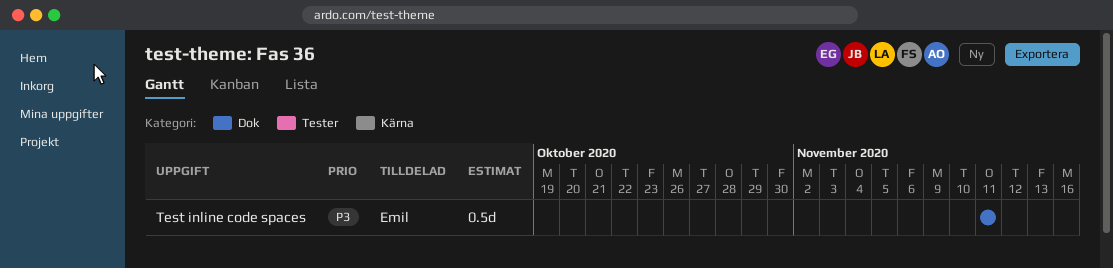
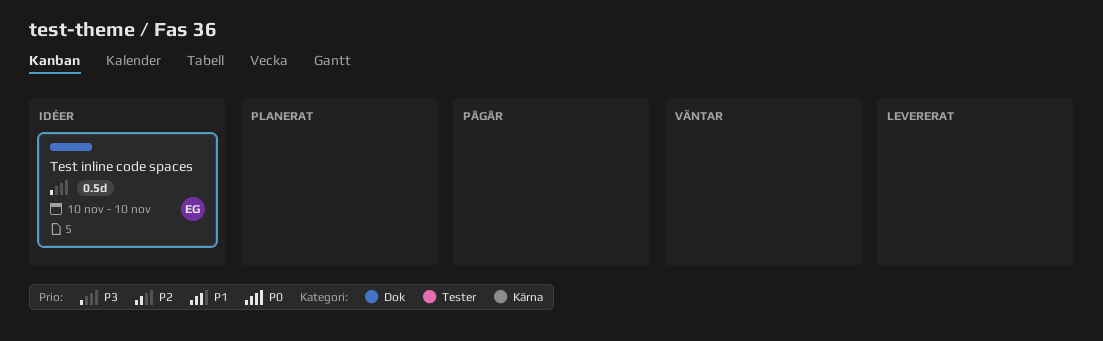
Test inline code spaces, start: Nov 11 -> Nov 10
Test inline code spaces, due: Nov 11 -> Nov 10

